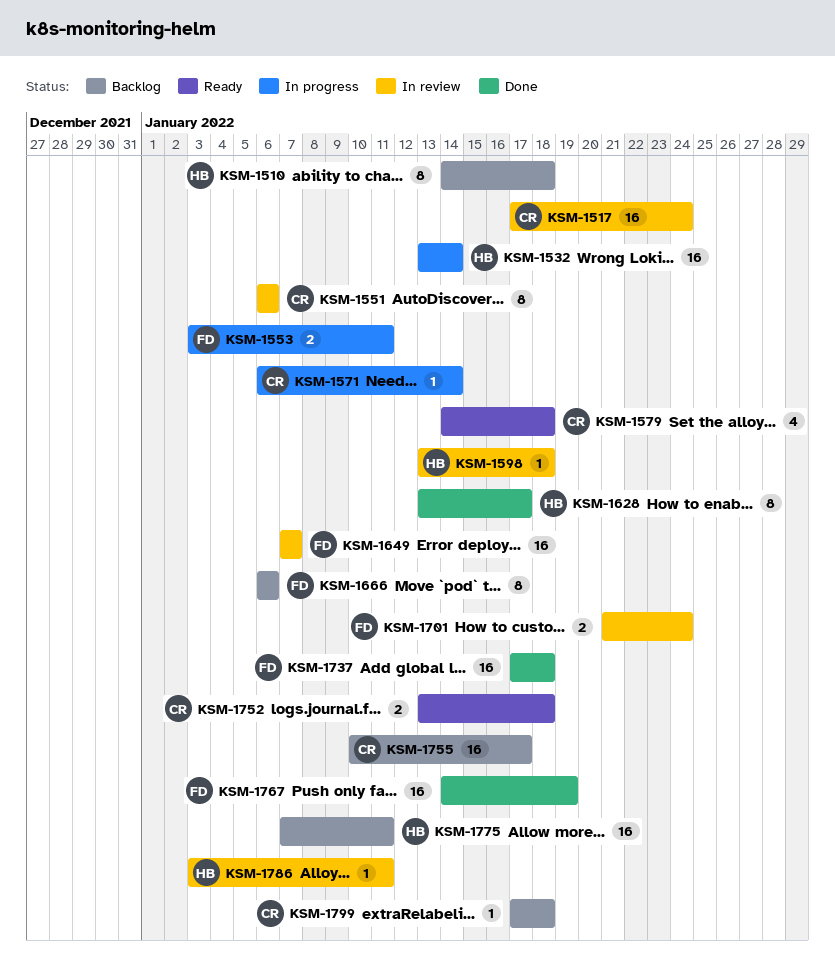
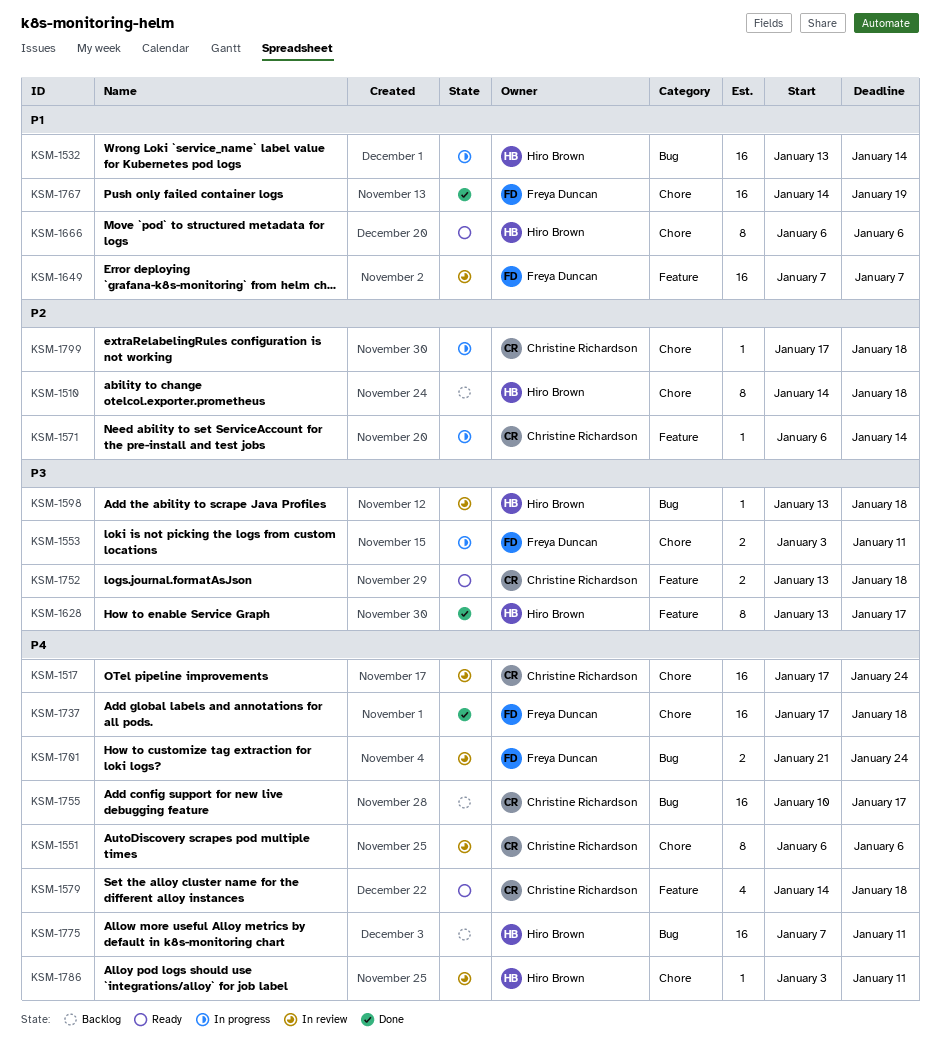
KSM-1666, status: Backlog -> Ready
KSM-1666, owner: Freya Duncan -> Hiro Brown
KSM-1799, status: Backlog -> In progress

